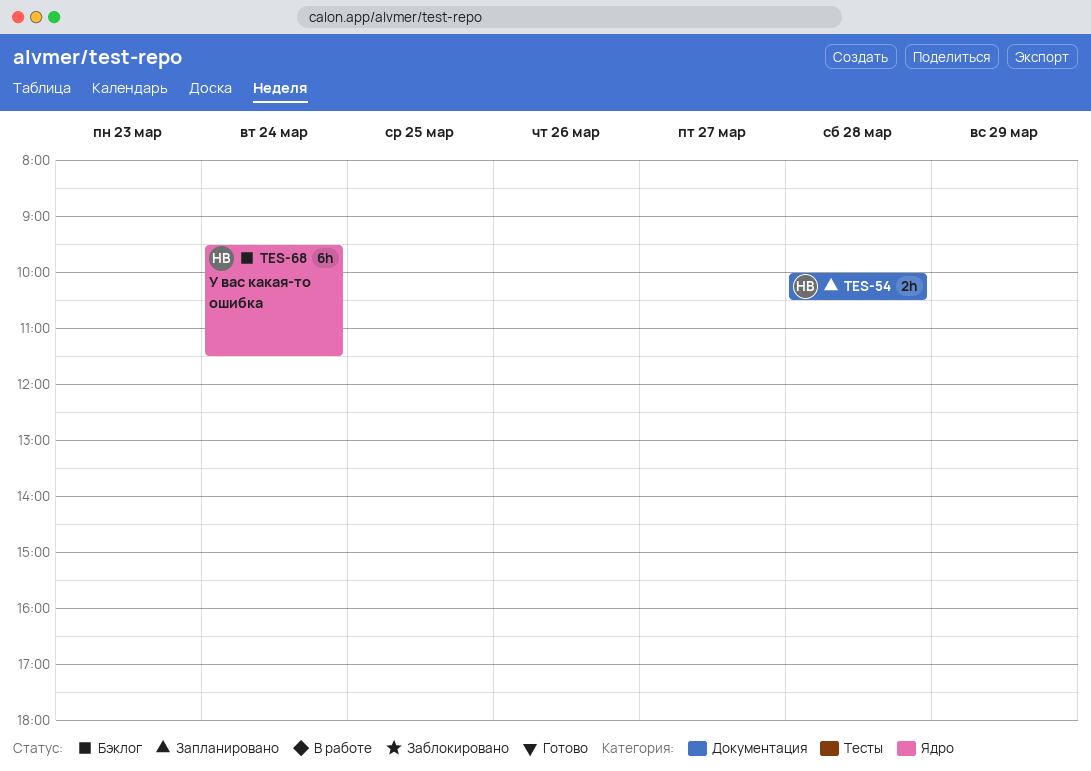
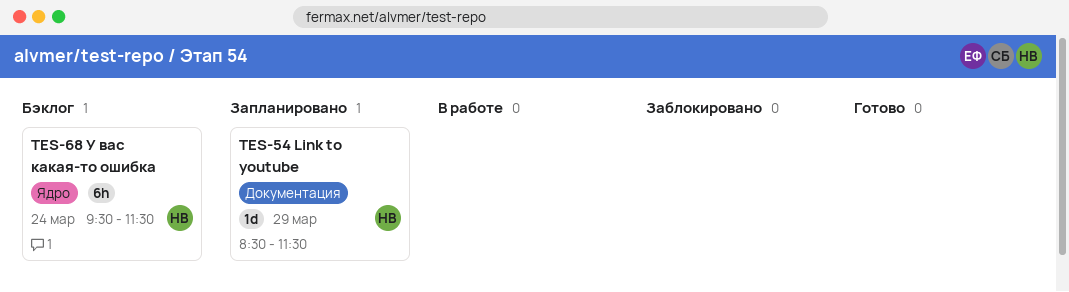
TES-54, estimate: 2h -> 1d
TES-54, day: Mar 28 -> Mar 29
TES-54, begins: 10:00 -> 08:30
TES-54, ends: 10:30 -> 11:30

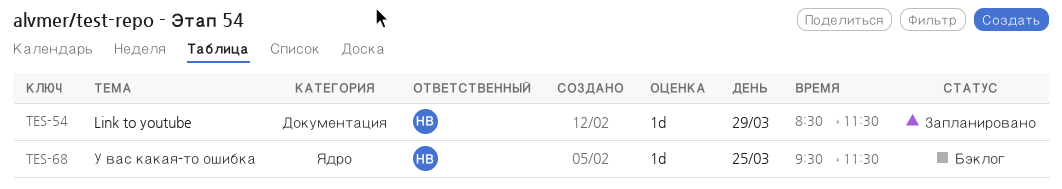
TES-68, estimate: 6h -> 1d
TES-68, day: Mar 24 -> Mar 25

